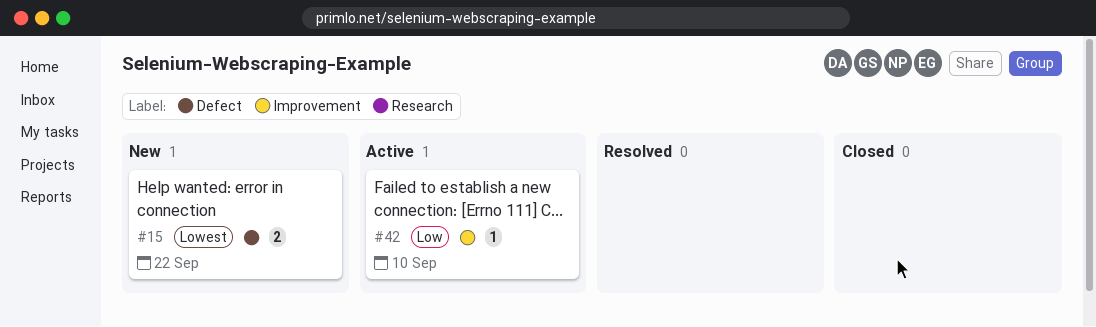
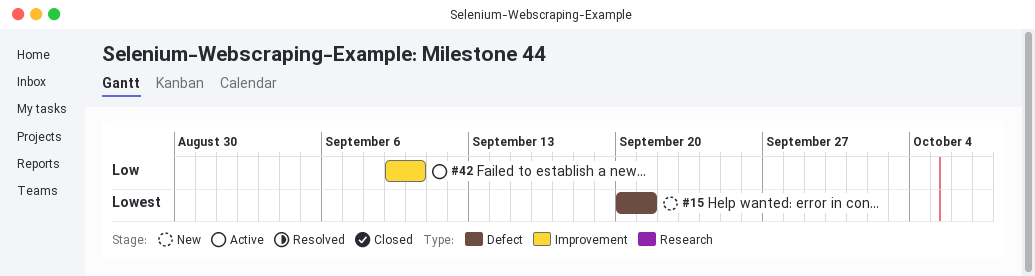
#15, due: Sep 22 -> Sep 21

